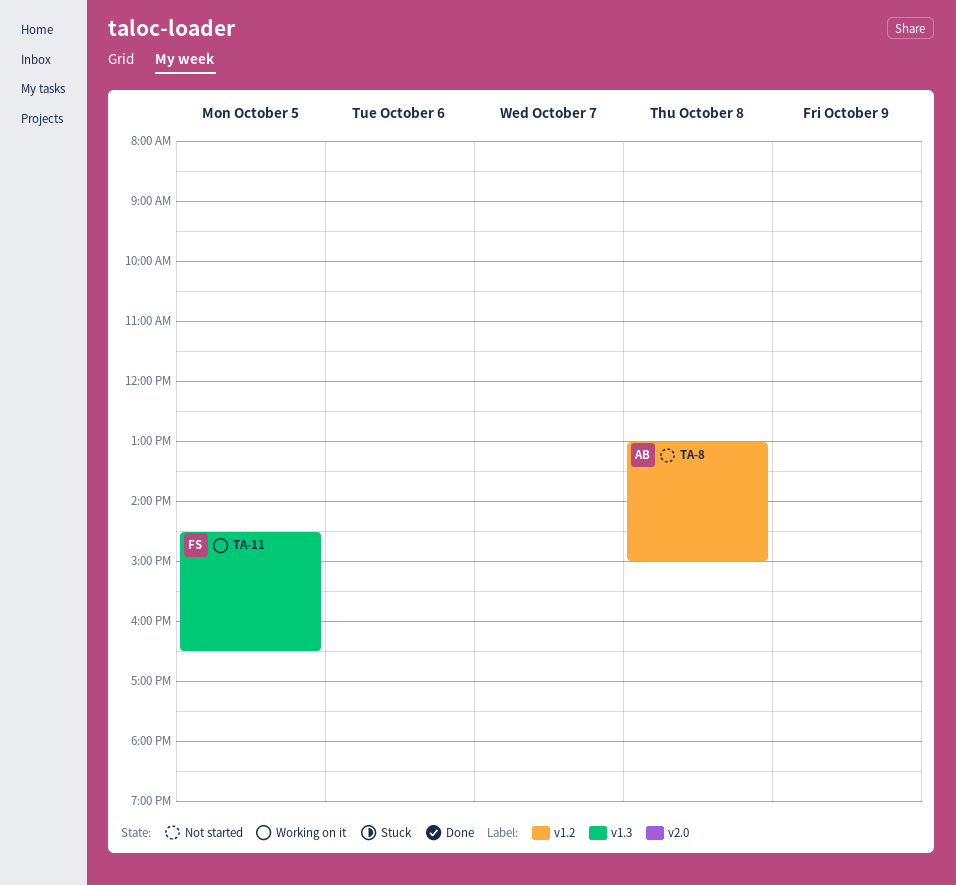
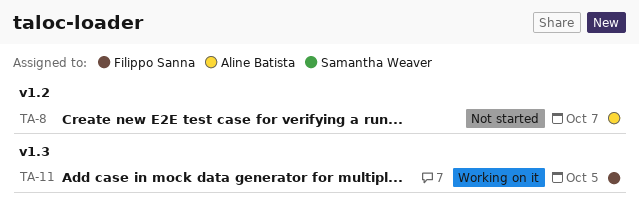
TA-8, day: Oct 8 -> Oct 7

